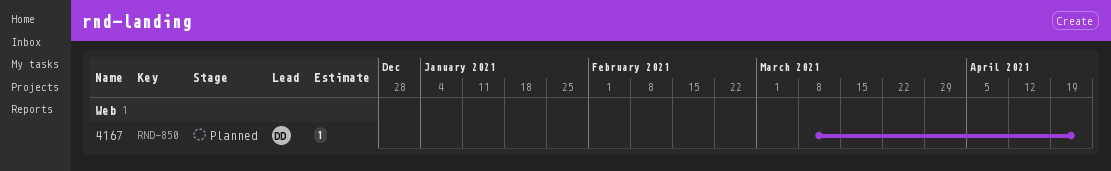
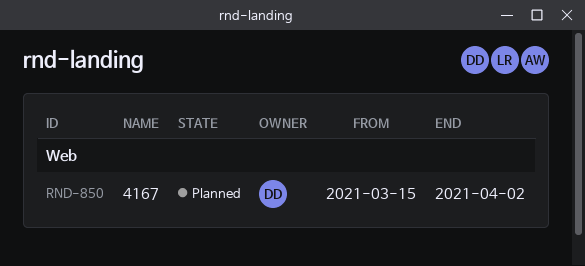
RND-850, start: Mar 8 -> Mar 15
RND-850, due: Apr 23 -> Apr 2

